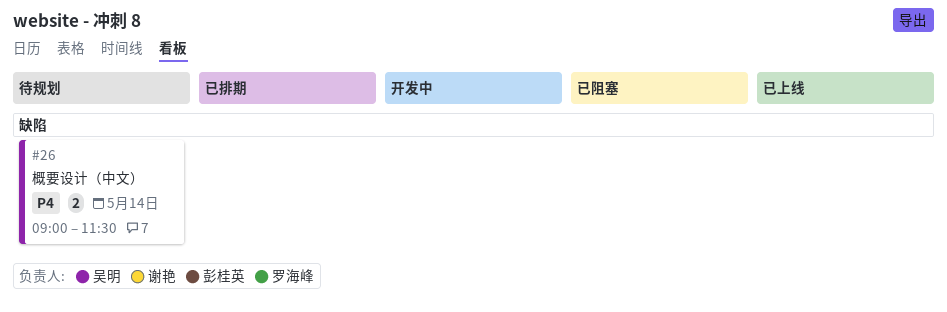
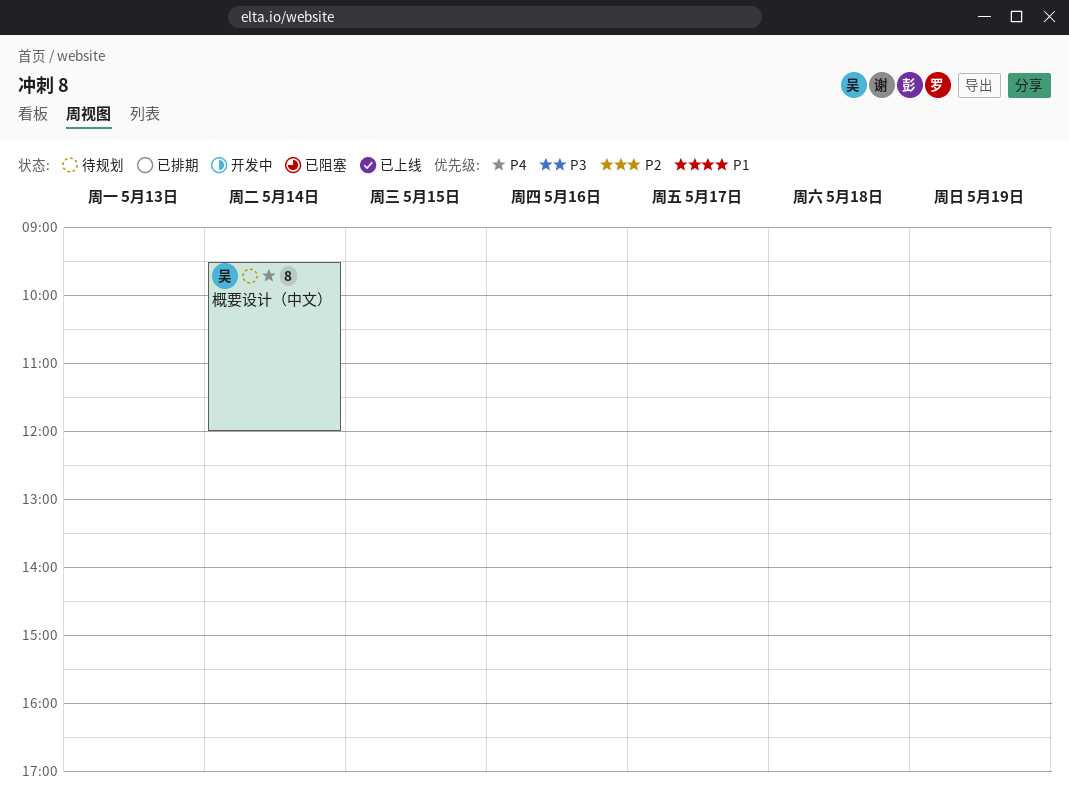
概要设计（中文）, estimate: 2 -> 8
概要设计（中文）, begins: 09:00 -> 09:30
概要设计（中文）, ends: 11:30 -> 12:00

